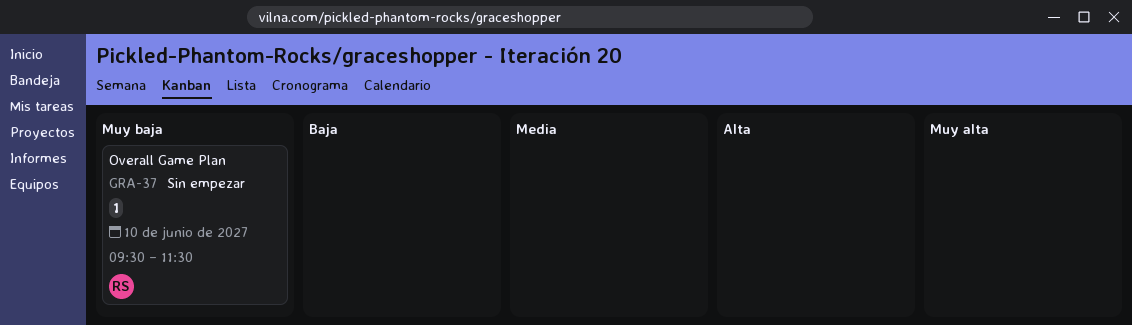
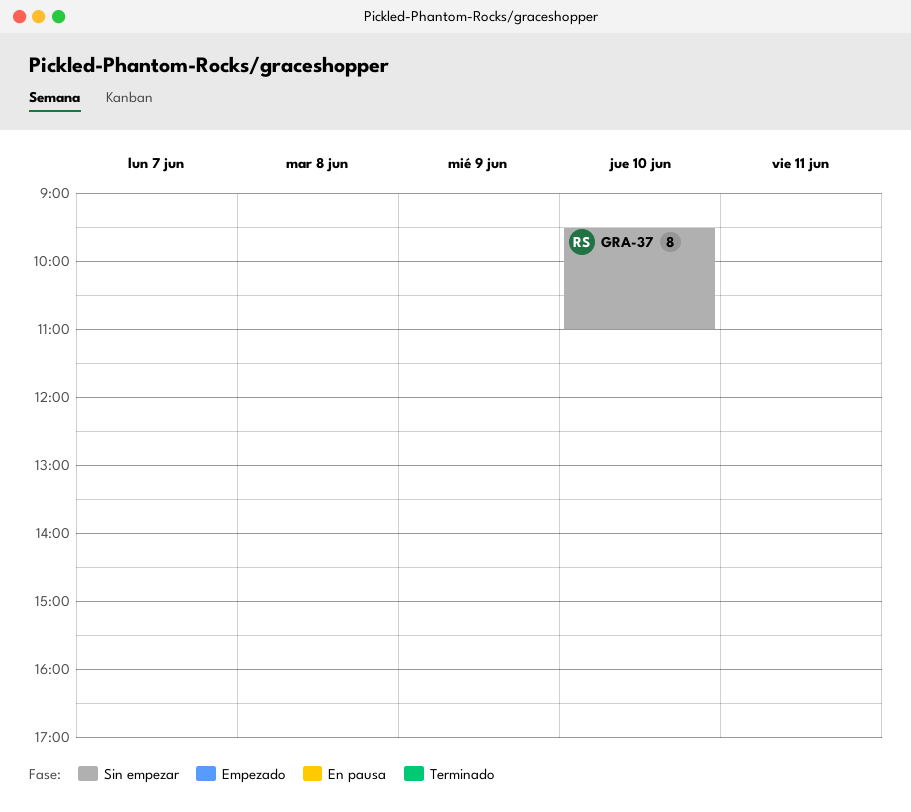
GRA-37, estimate: 1 -> 8
GRA-37, ends: 11:30 -> 11:00

